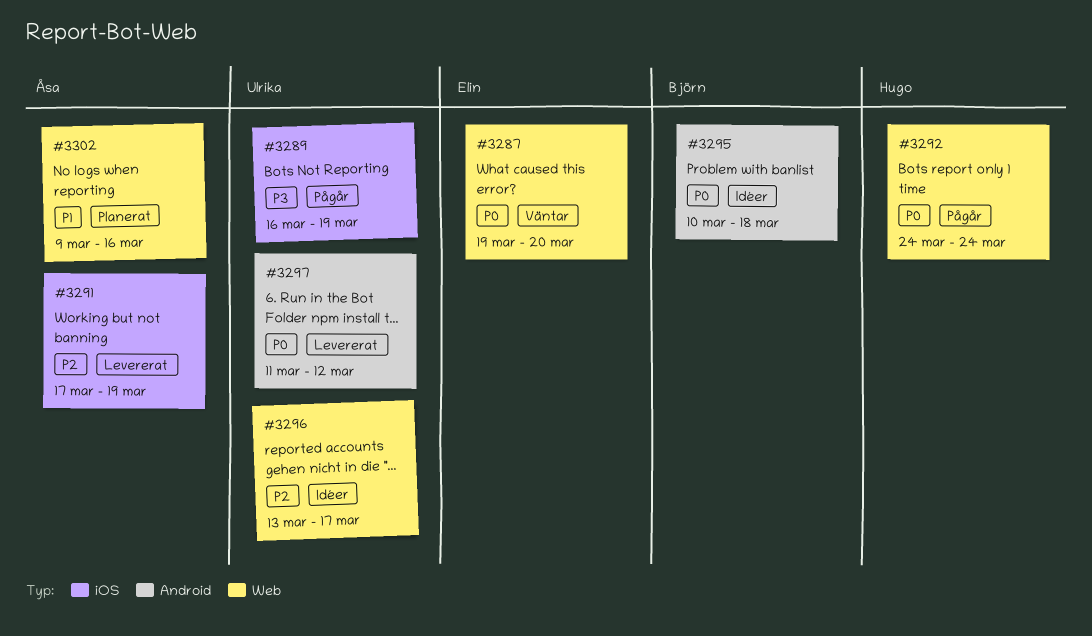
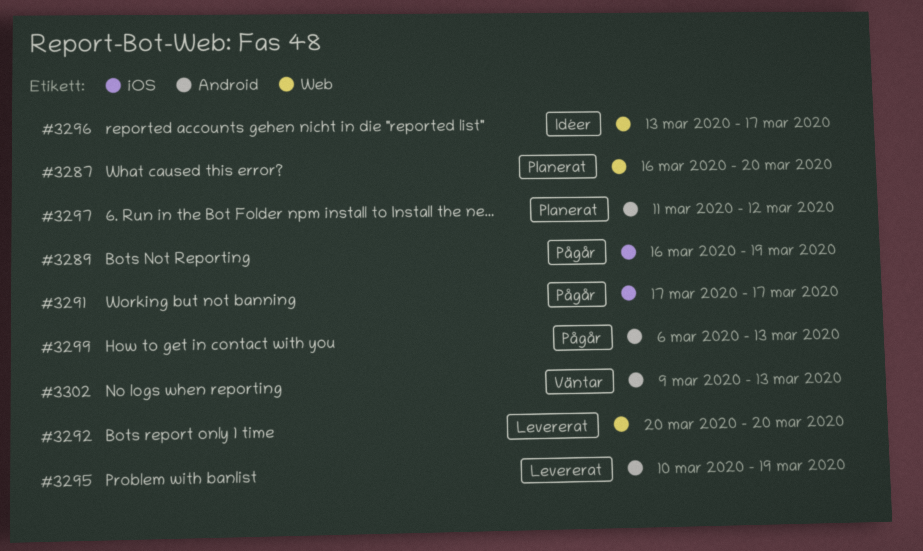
#3287, status: Väntar -> Planerat
#3287, start: Mar 19 -> Mar 16
#3291, status: Levererat -> Pågår
#3291, due: Mar 19 -> Mar 17
#3292, status: Pågår -> Levererat
#3292, start: Mar 24 -> Mar 20
#3292, due: Mar 24 -> Mar 20
#3295, status: Idéer -> Levererat
#3295, due: Mar 18 -> Mar 19
#3297, status: Levererat -> Planerat
#3299: none -> present
#3302, status: Planerat -> Väntar
#3302, label: Web -> Android
#3302, due: Mar 16 -> Mar 13

